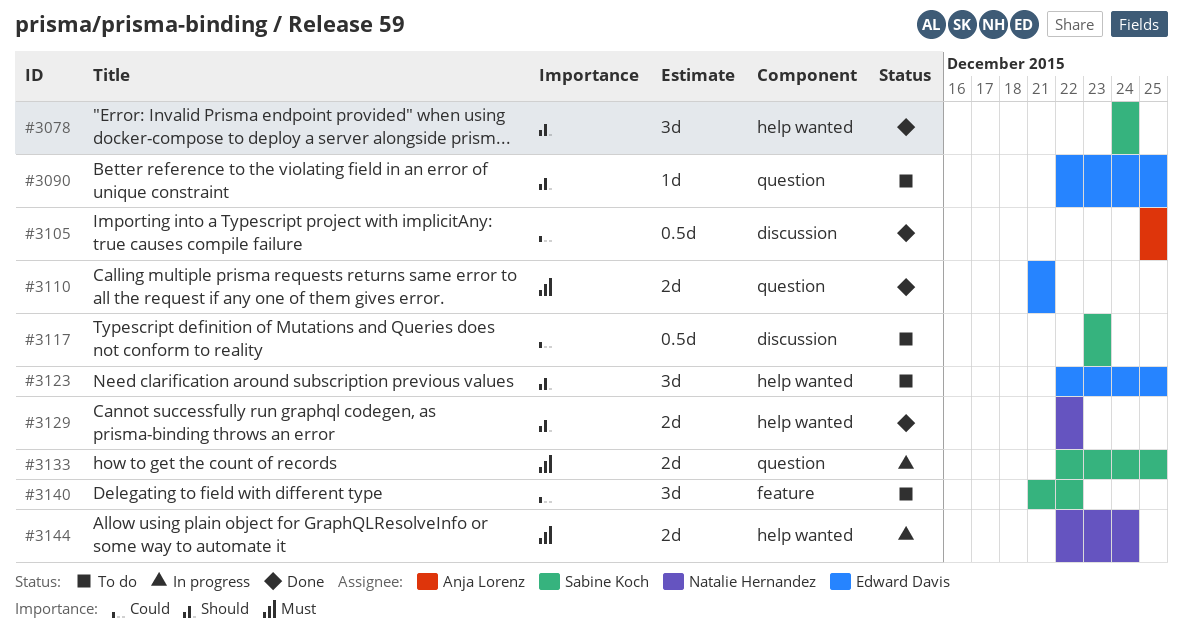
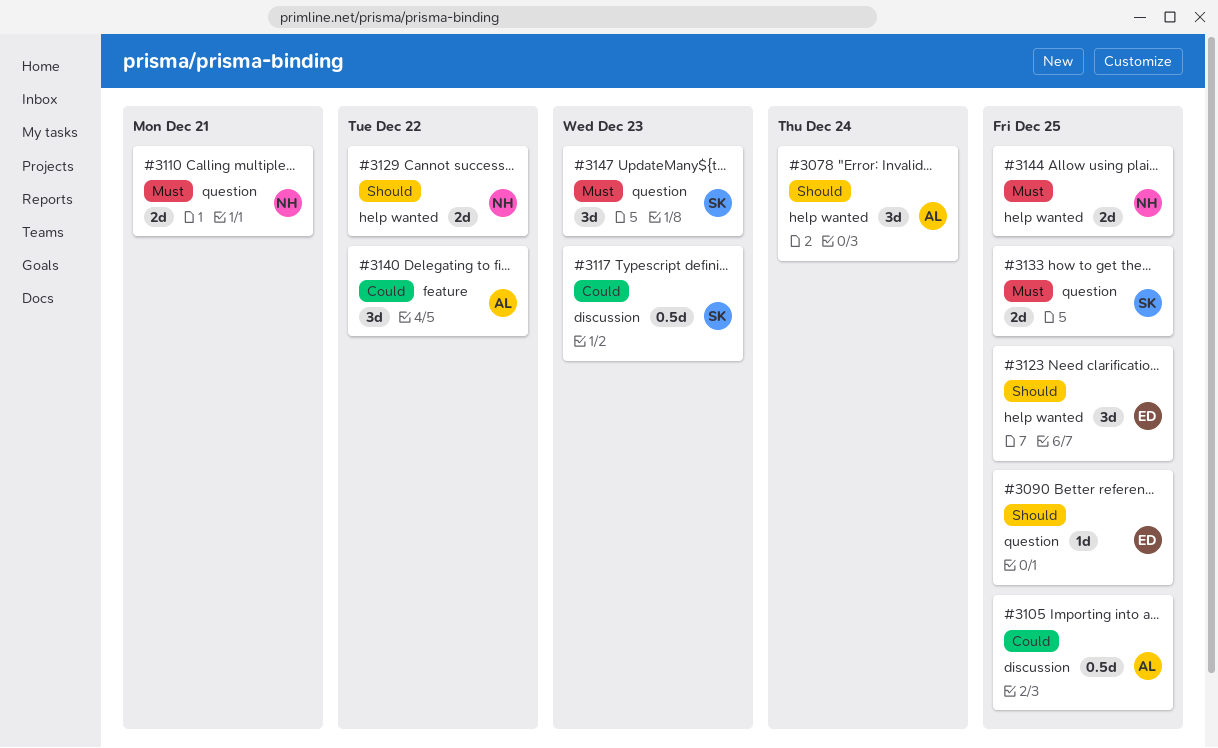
#3078, owner: Sabine Koch -> Anja Lorenz
#3110, owner: Edward Davis -> Natalie Hernandez
#3140, owner: Sabine Koch -> Anja Lorenz
#3144, due: Dec 24 -> Dec 25
#3147: none -> present

